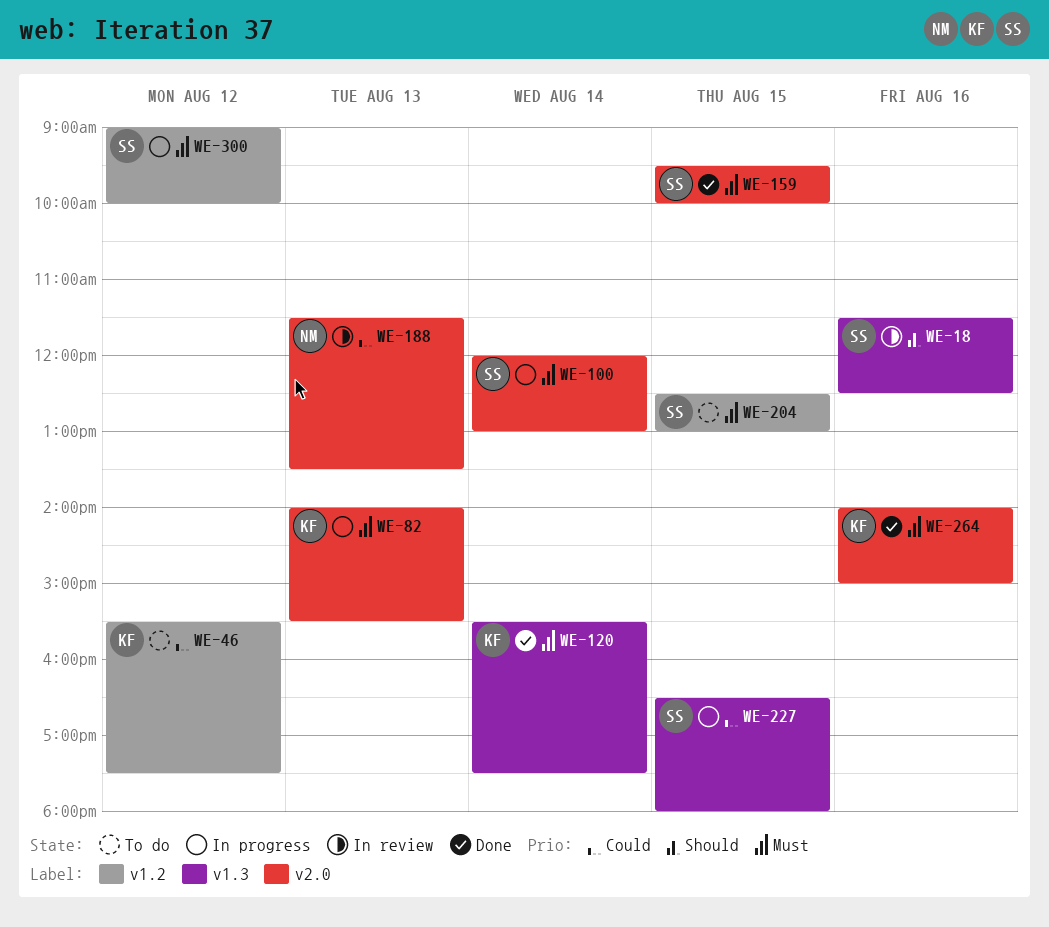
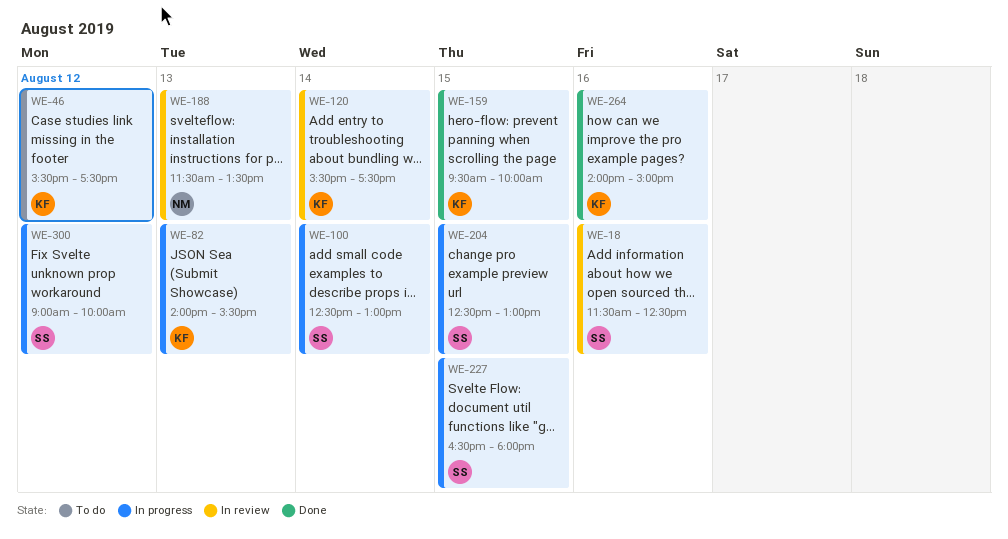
WE-100, begins: 12:00 -> 12:30
WE-120, status: Done -> In review
WE-159, owner: SS -> KF
WE-204, status: To do -> In progress

